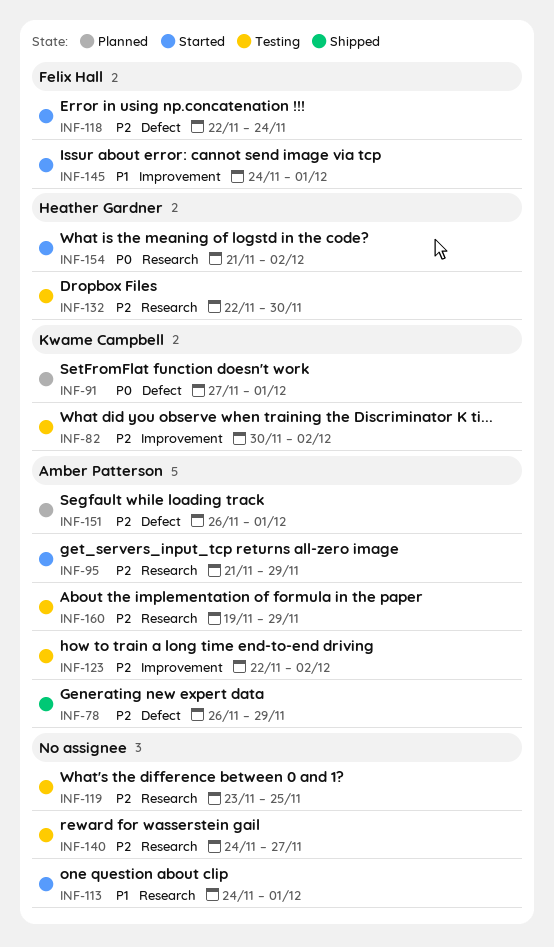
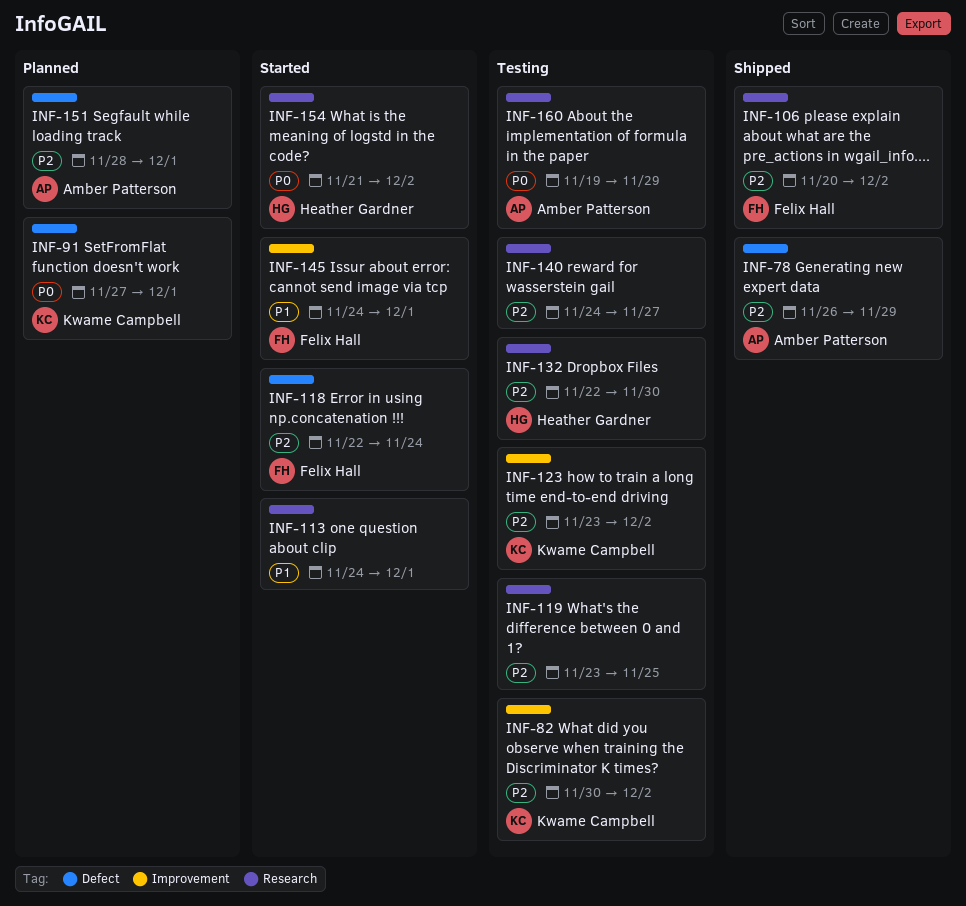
INF-95: present -> none
INF-106: none -> present
INF-123, owner: Amber Patterson -> Kwame Campbell
INF-123, start: Nov 22 -> Nov 23
INF-151, start: Nov 26 -> Nov 28
INF-160, priority: P2 -> P0

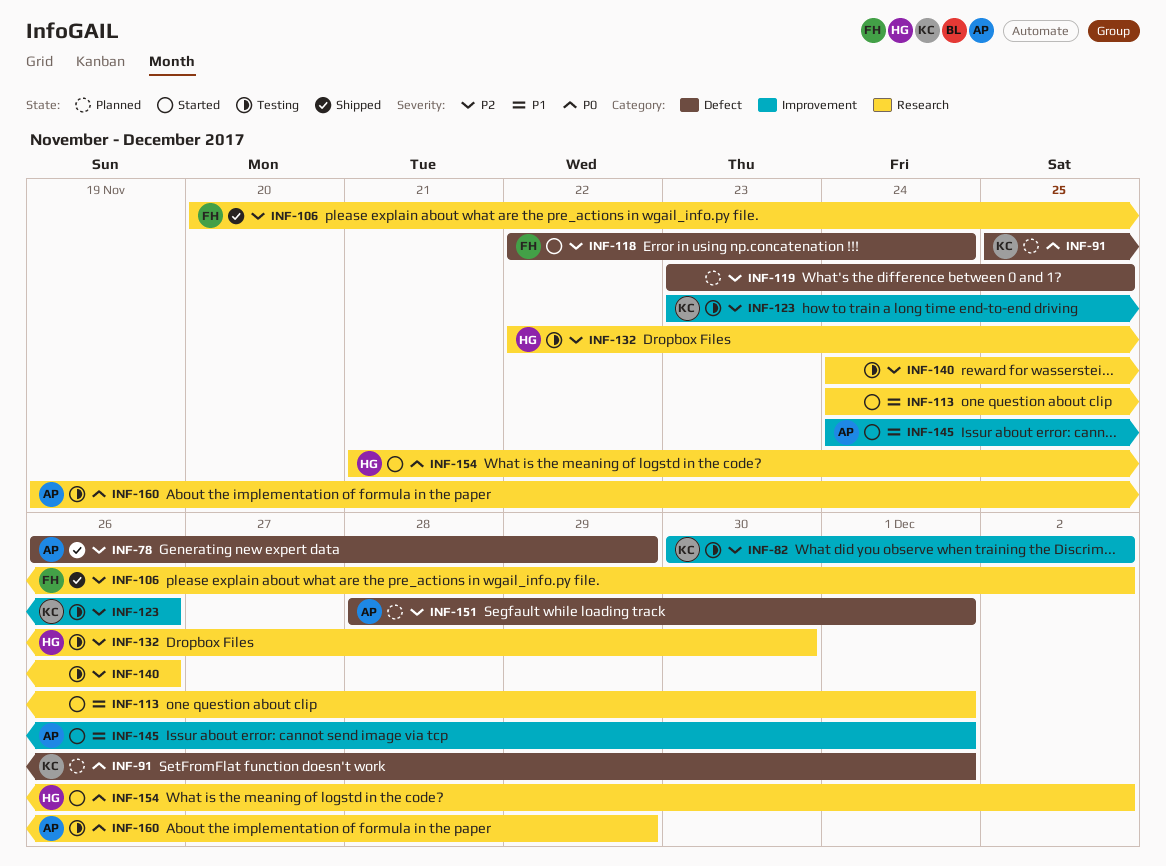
INF-91, start: Nov 27 -> Nov 25
INF-119, status: Testing -> Planned
INF-119, label: Research -> Defect
INF-123, due: Dec 2 -> Nov 26
INF-140, due: Nov 27 -> Nov 26
INF-145, owner: Felix Hall -> Amber Patterson

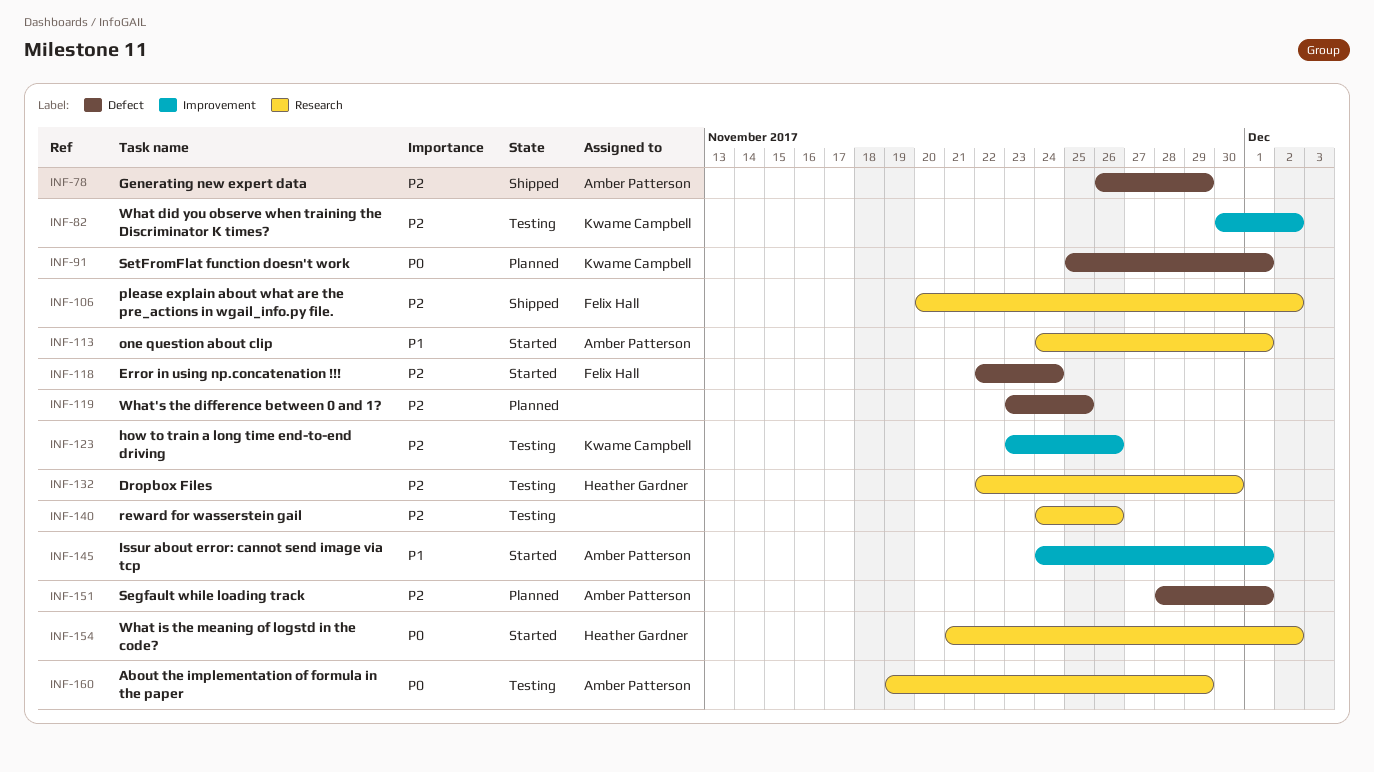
INF-113, owner: none -> Amber Patterson

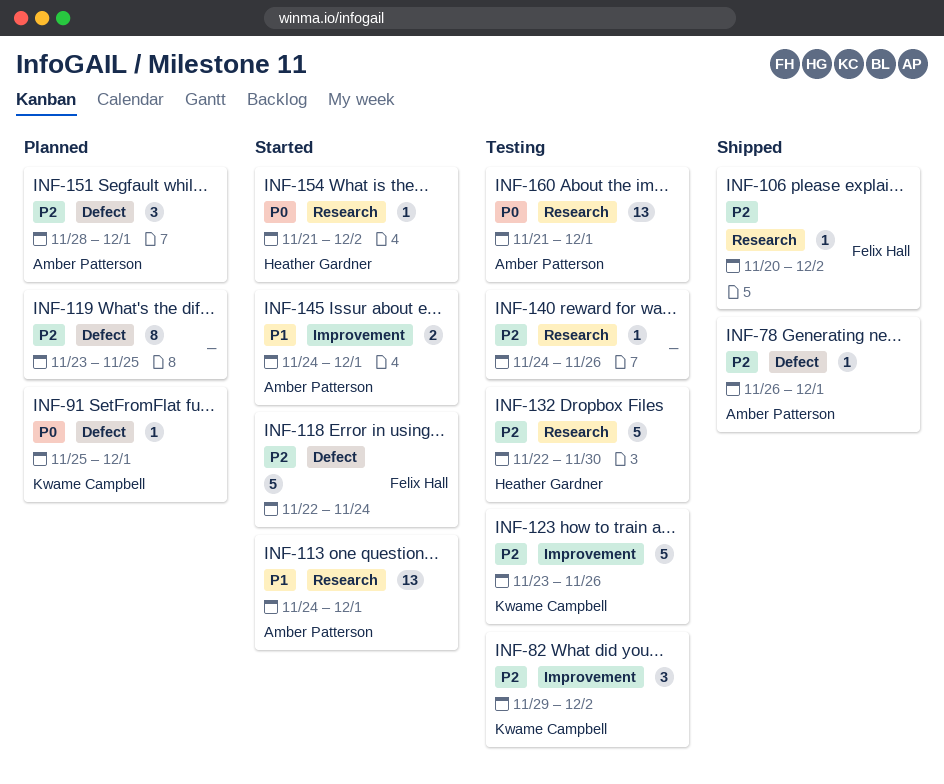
INF-78, due: Nov 29 -> Dec 1
INF-82, start: Nov 30 -> Nov 29
INF-160, start: Nov 19 -> Nov 21
INF-160, due: Nov 29 -> Dec 1

